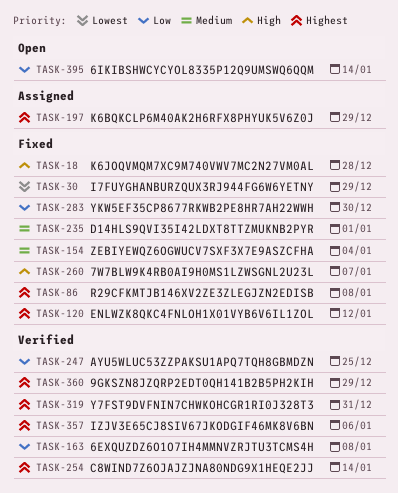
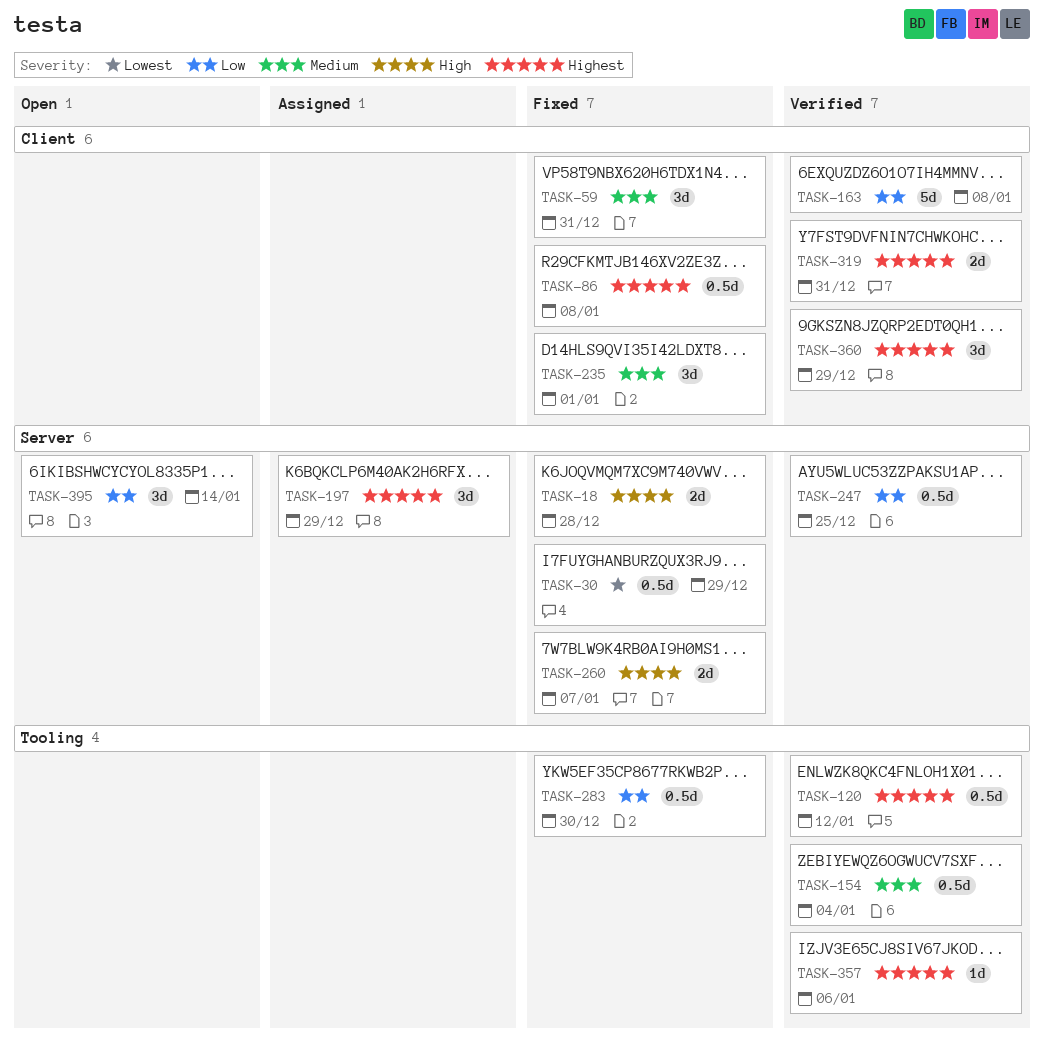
TASK-59: none -> present
TASK-120, status: Fixed -> Verified
TASK-154, status: Fixed -> Verified
TASK-254: present -> none

